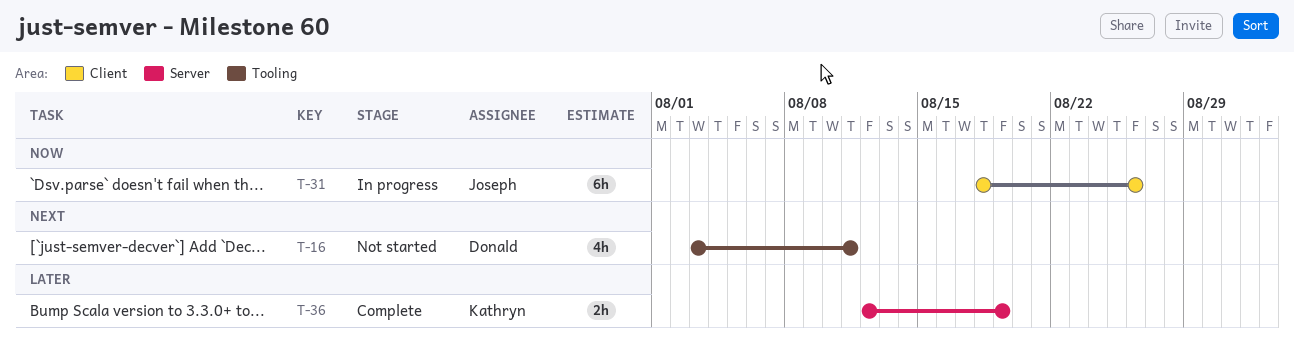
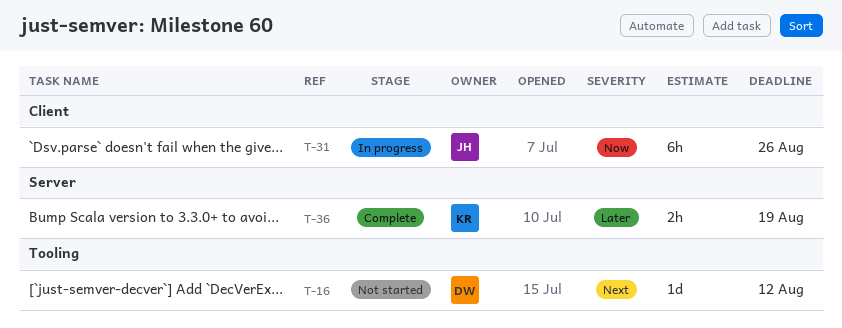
T-16, estimate: 4h -> 1d
T-16, due: Aug 11 -> Aug 12

